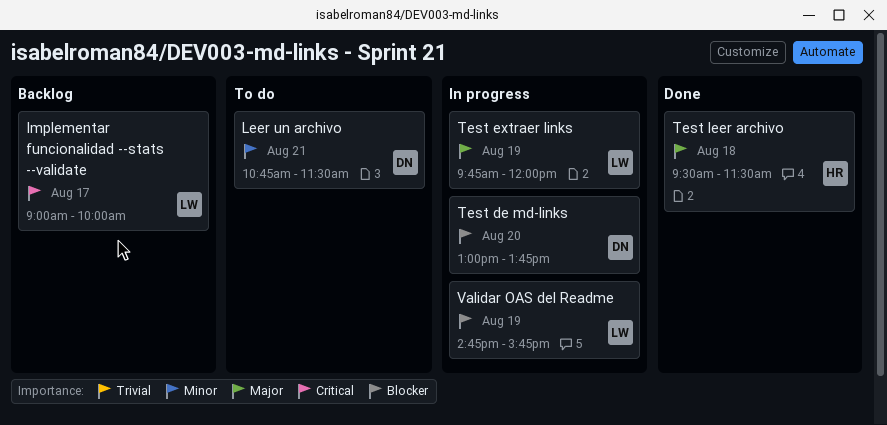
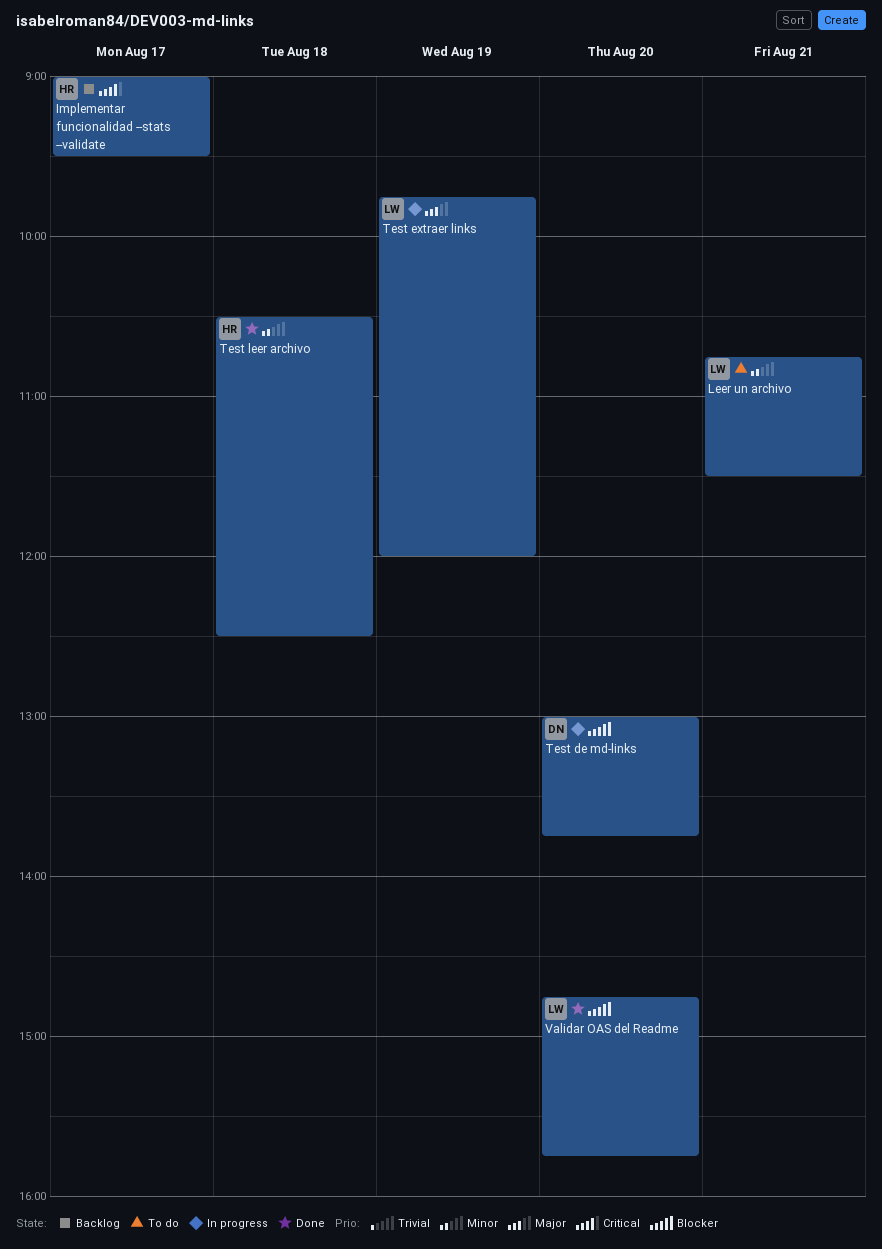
Implementar funcionalidad --stats --validate, owner: LW -> HR
Implementar funcionalidad --stats --validate, ends: 10:00 -> 09:30
Leer un archivo, owner: DN -> LW
Test leer archivo, priority: Major -> Minor
Test leer archivo, begins: 09:30 -> 10:30
Test leer archivo, ends: 11:30 -> 12:30
Validar OAS del Readme, status: In progress -> Done
Validar OAS del Readme, day: Aug 19 -> Aug 20

